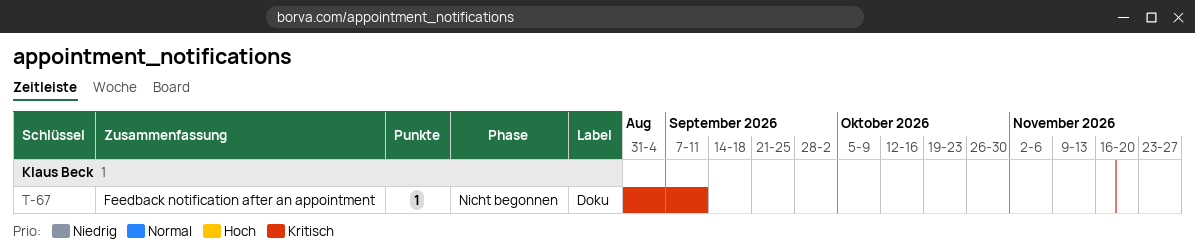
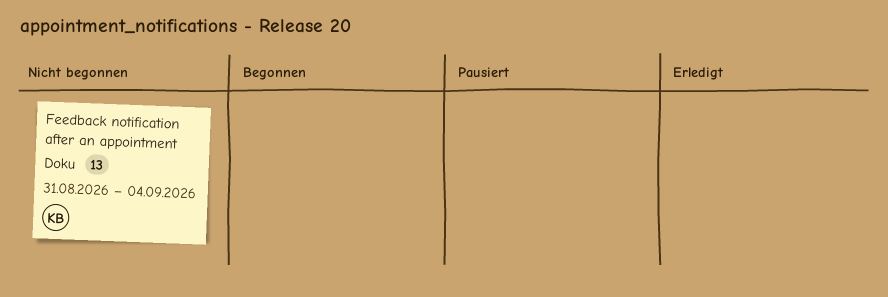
Feedback notification after an appointment, estimate: 1 -> 13
Feedback notification after an appointment, due: Sep 11 -> Sep 4

